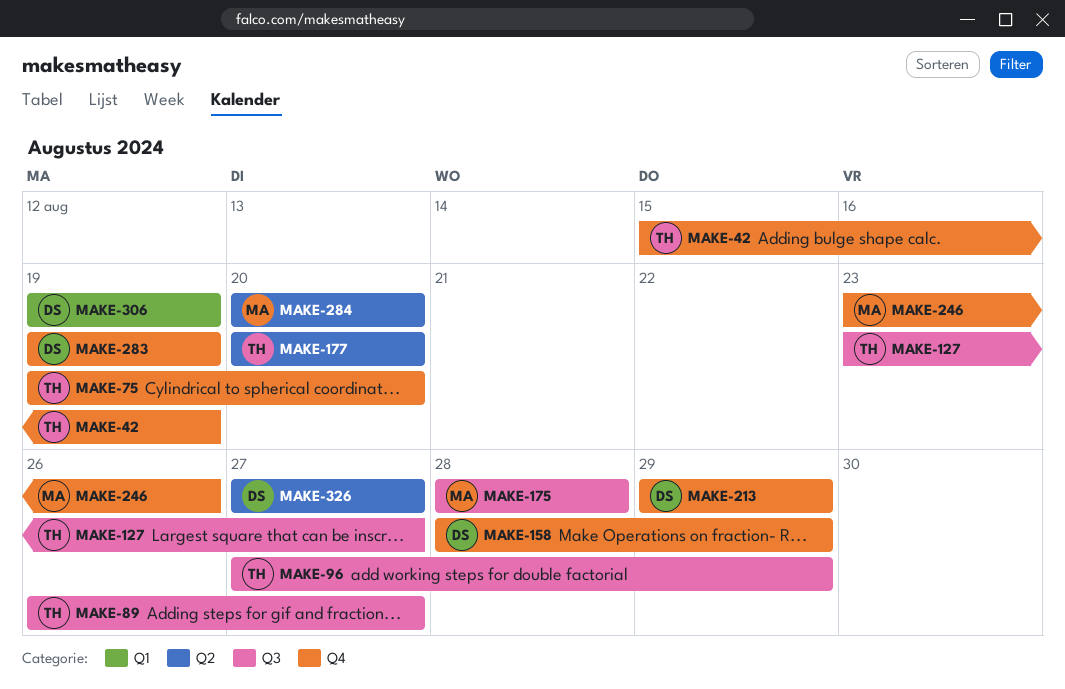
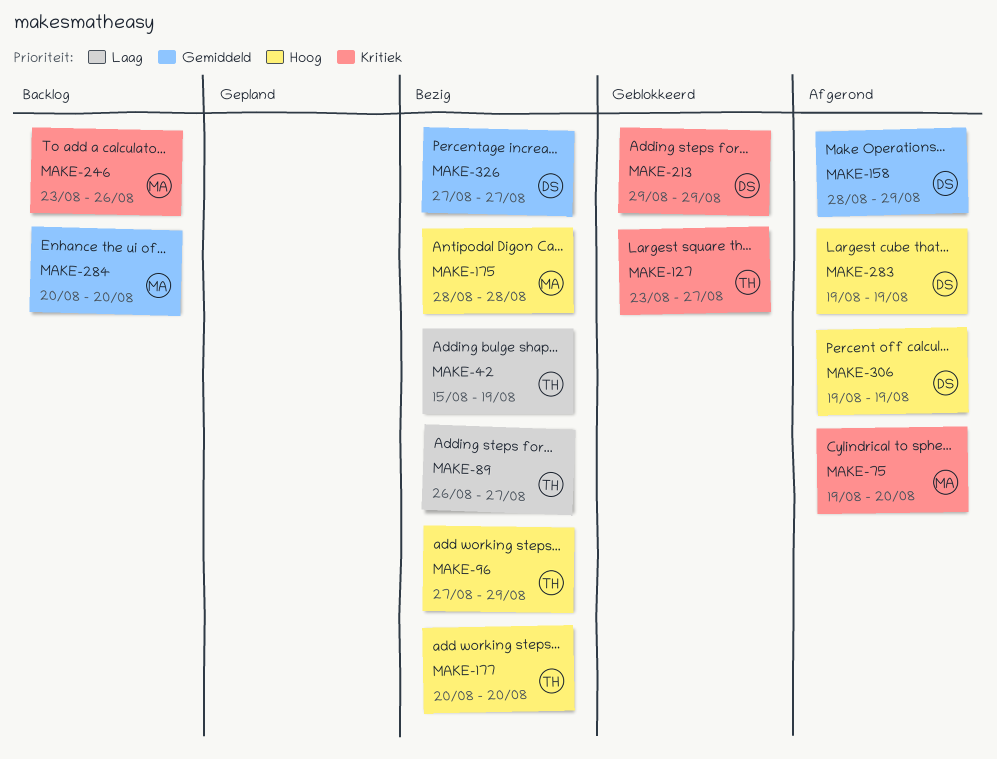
MAKE-75, owner: TH -> MA

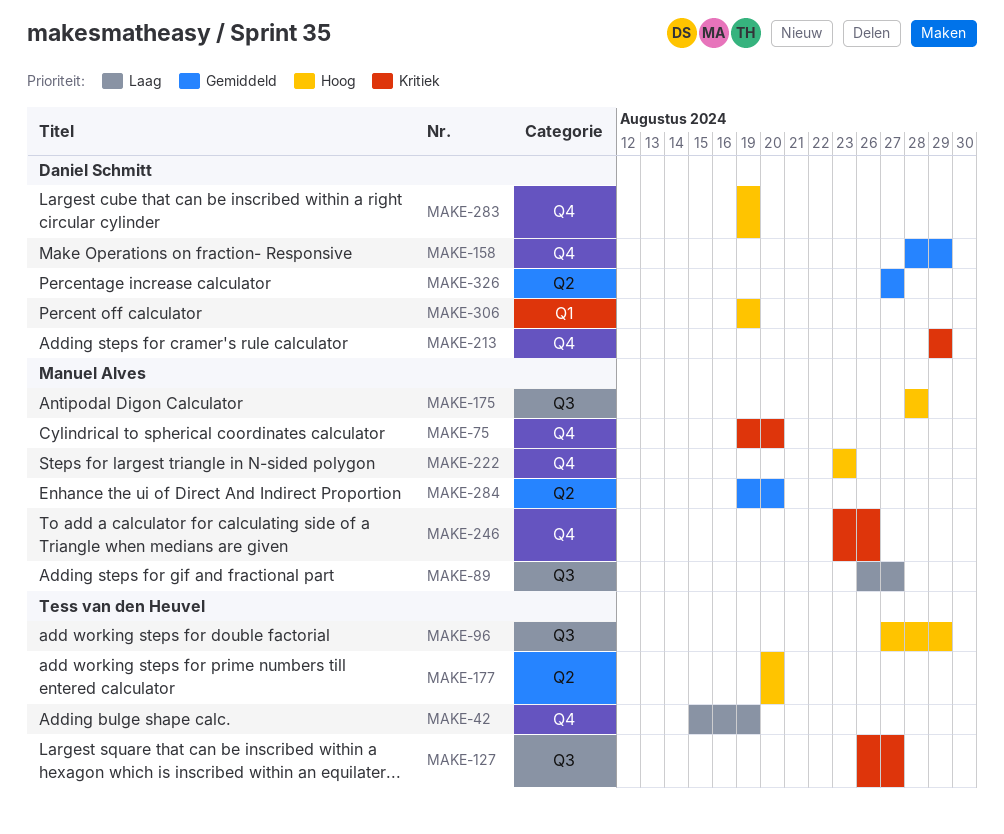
MAKE-89, owner: Tess van den Heuvel -> Manuel Alves
MAKE-127, start: Aug 23 -> Aug 26
MAKE-222: none -> present
MAKE-284, start: Aug 20 -> Aug 19

